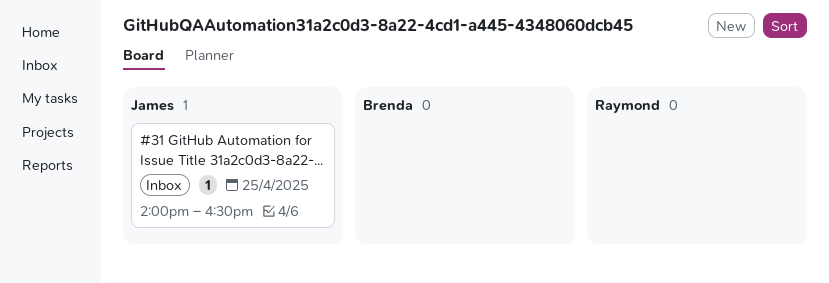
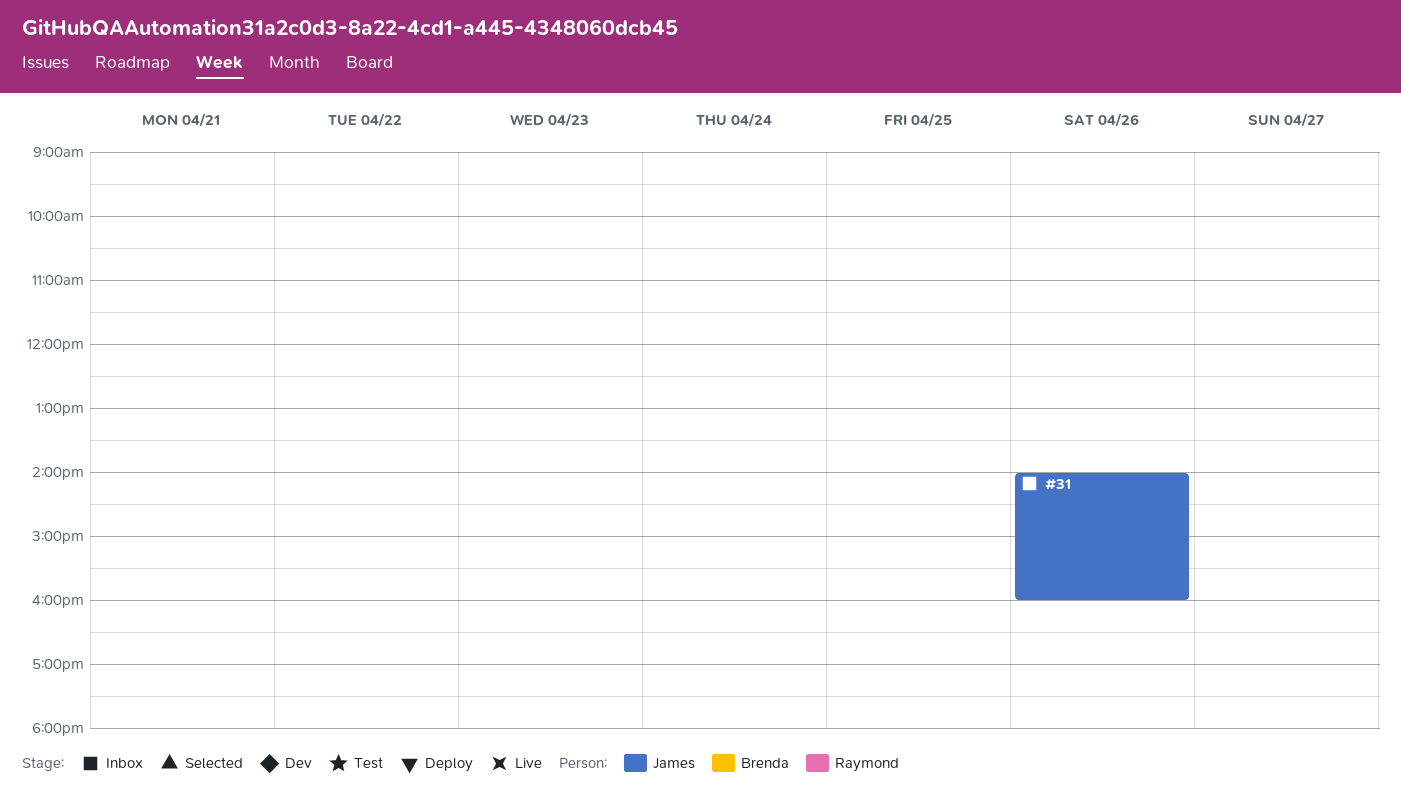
#31, day: Apr 25 -> Apr 26
#31, ends: 16:30 -> 16:00

